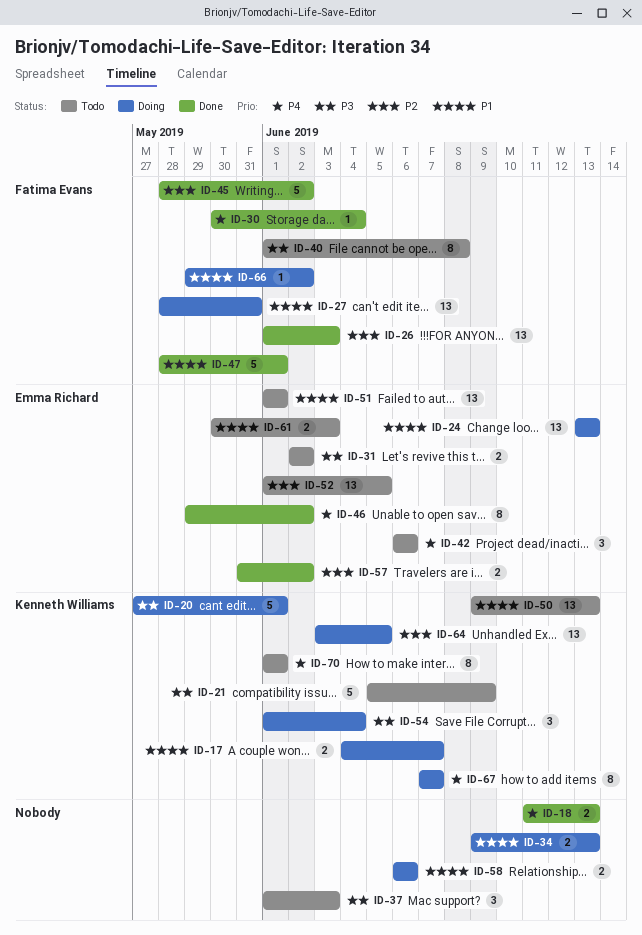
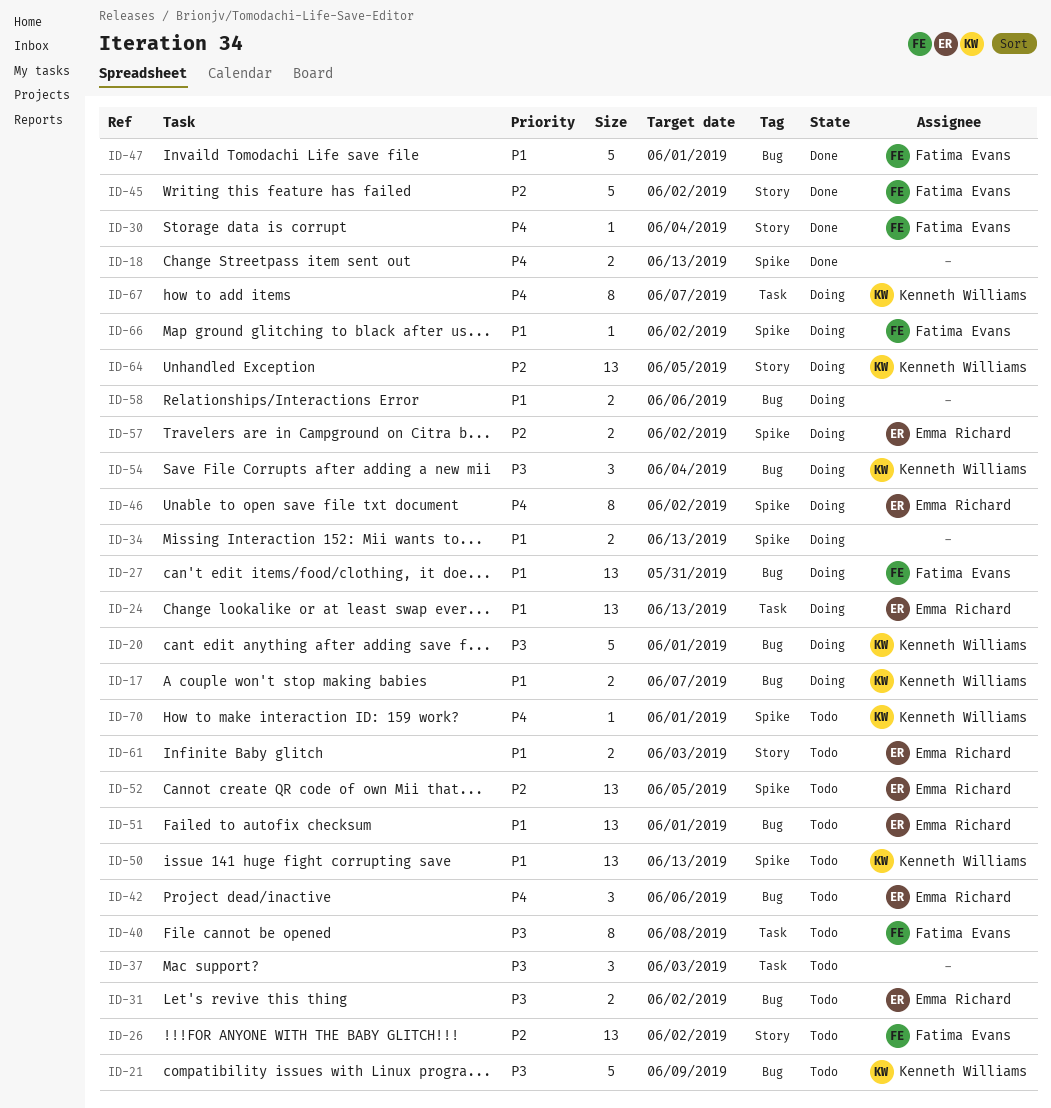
ID-26, status: Done -> Todo
ID-26, due: Jun 3 -> Jun 2
ID-46, status: Done -> Doing
ID-57, status: Done -> Doing
ID-70, estimate: 8 -> 1

